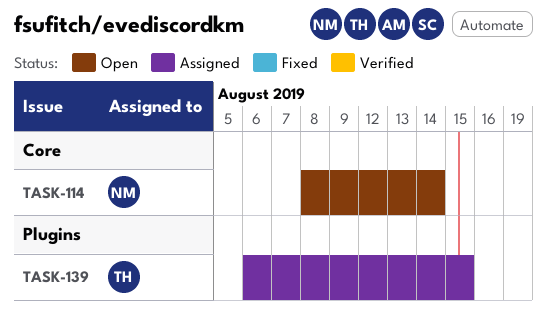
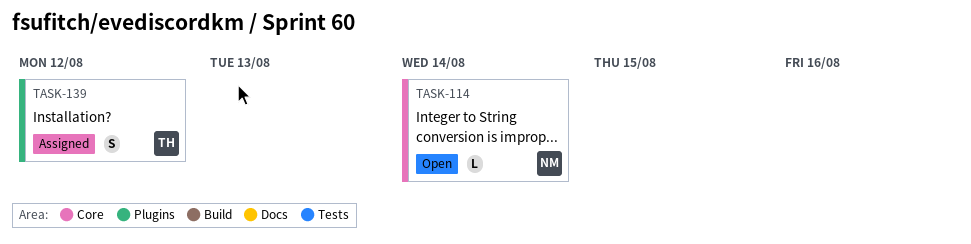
TASK-139, due: Aug 15 -> Aug 12

